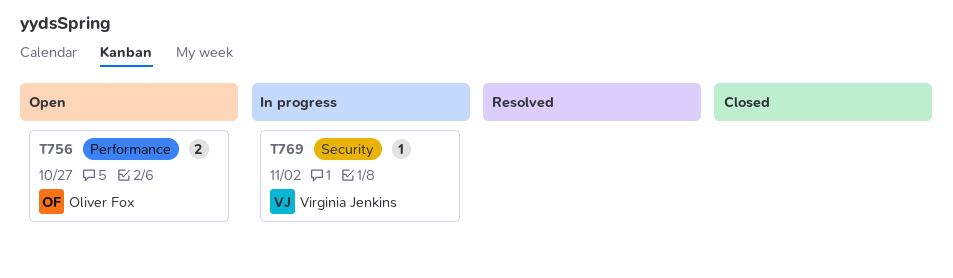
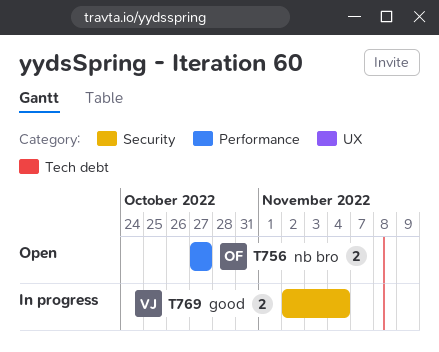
T769, estimate: 1 -> 2
T769, due: Nov 2 -> Nov 4

